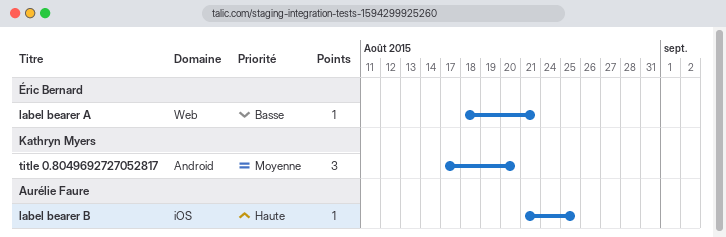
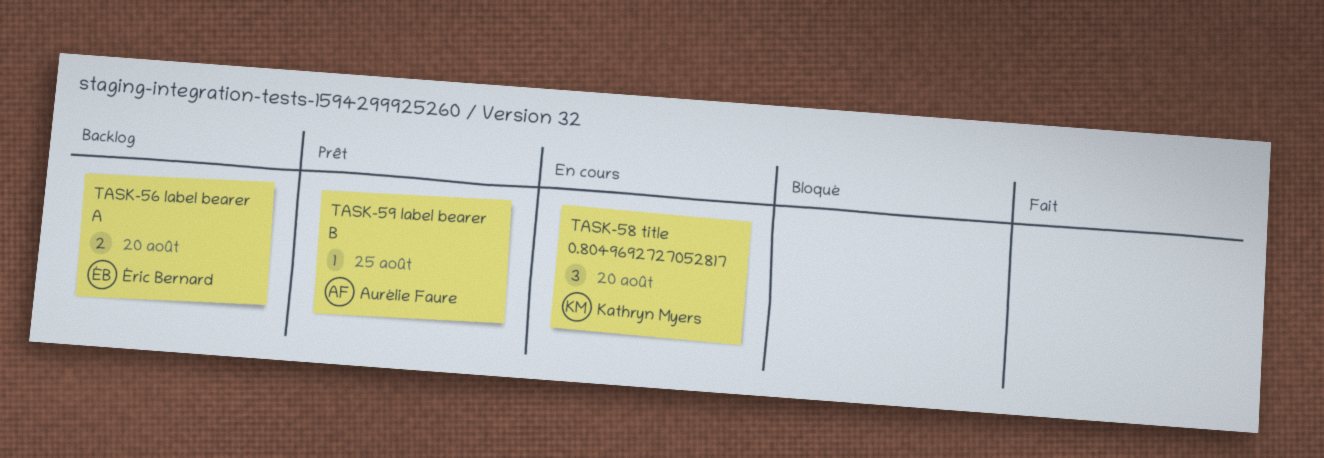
label bearer A, estimate: 1 -> 2
label bearer A, due: Aug 21 -> Aug 20

